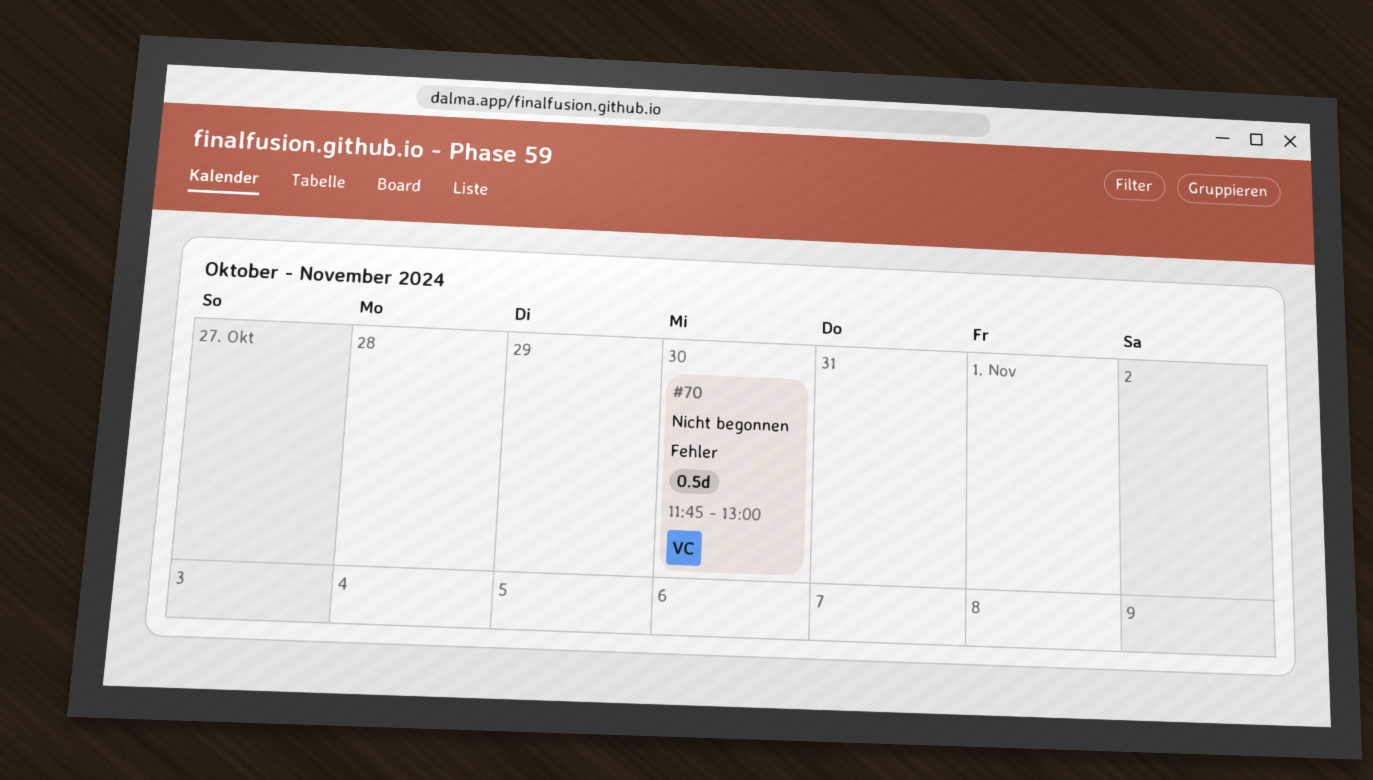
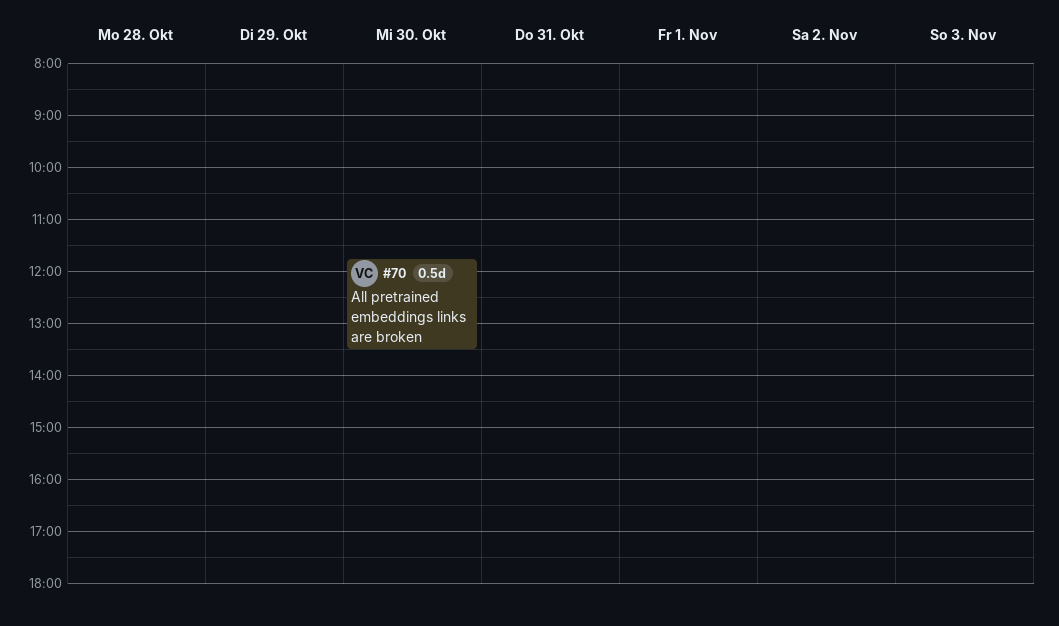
#70, ends: 13:00 -> 13:30

